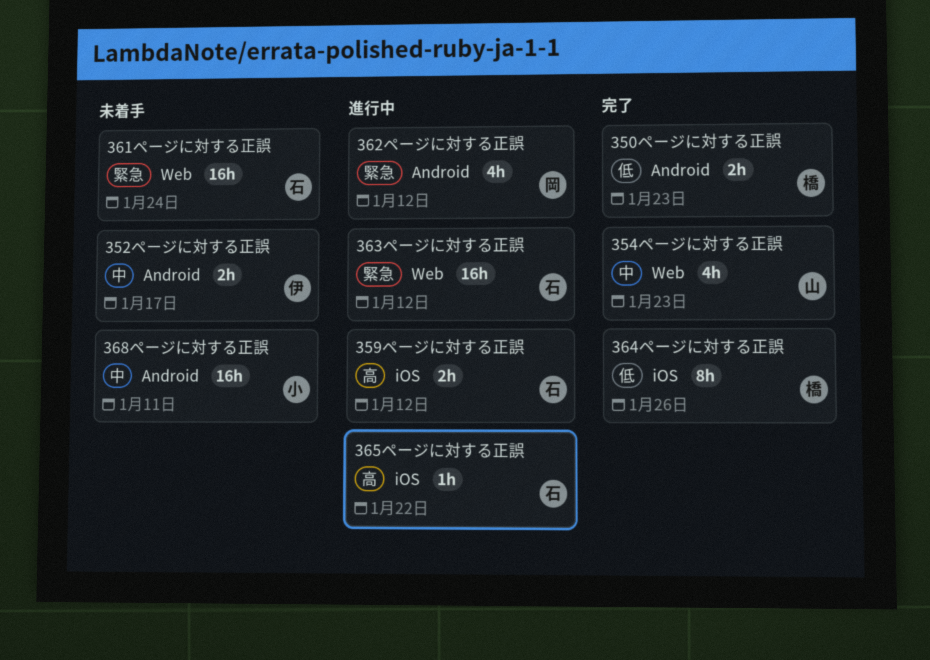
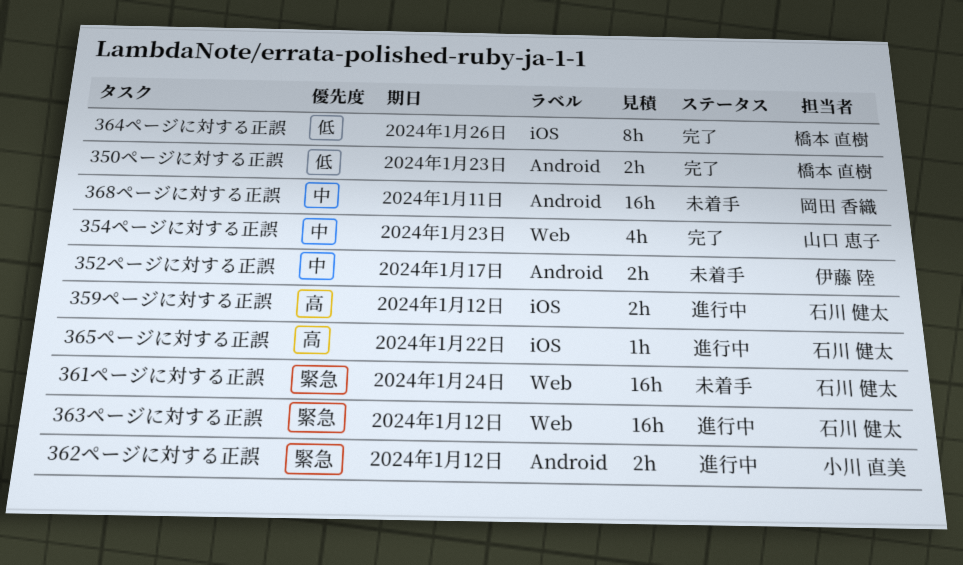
362ページに対する正誤, owner: 岡田 香織 -> 小川 直美
362ページに対する正誤, estimate: 4h -> 2h
368ページに対する正誤, owner: 小川 直美 -> 岡田 香織

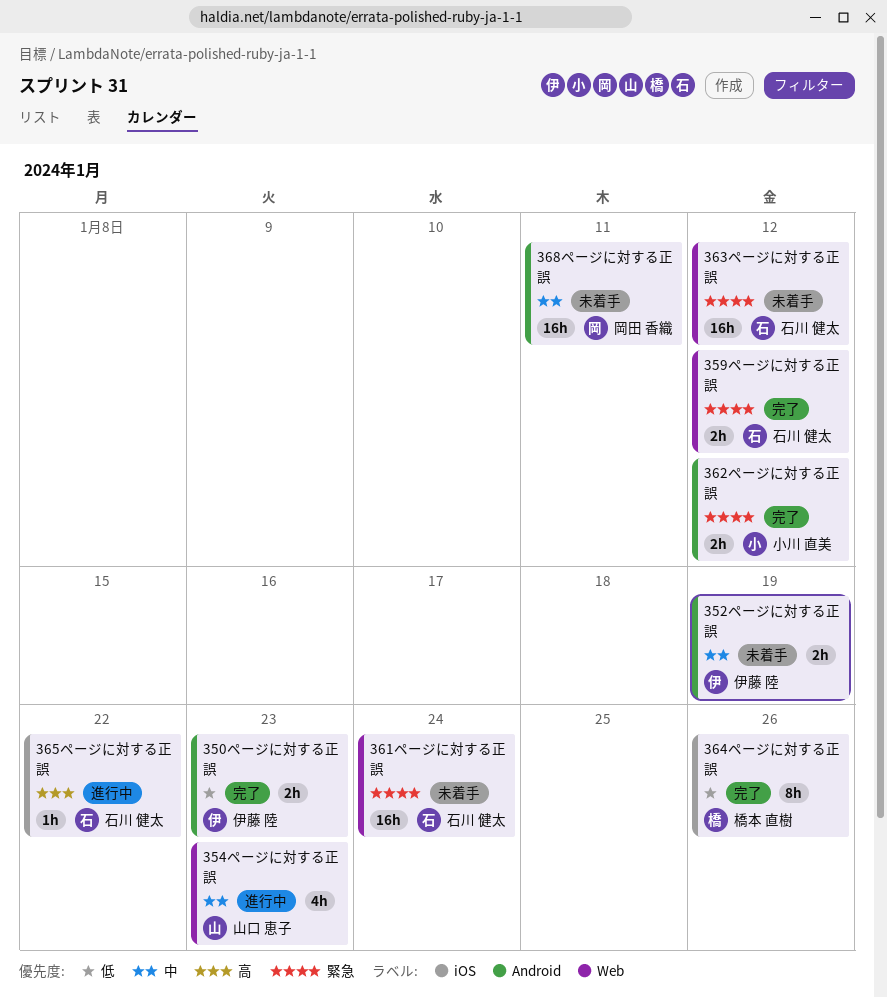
350ページに対する正誤, owner: 橋本 直樹 -> 伊藤 陸
352ページに対する正誤, due: Jan 17 -> Jan 19
354ページに対する正誤, status: 完了 -> 進行中
359ページに対する正誤, status: 進行中 -> 完了
359ページに対する正誤, priority: 高 -> 緊急
359ページに対する正誤, label: iOS -> Web
362ページに対する正誤, status: 進行中 -> 完了
363ページに対する正誤, status: 進行中 -> 未着手

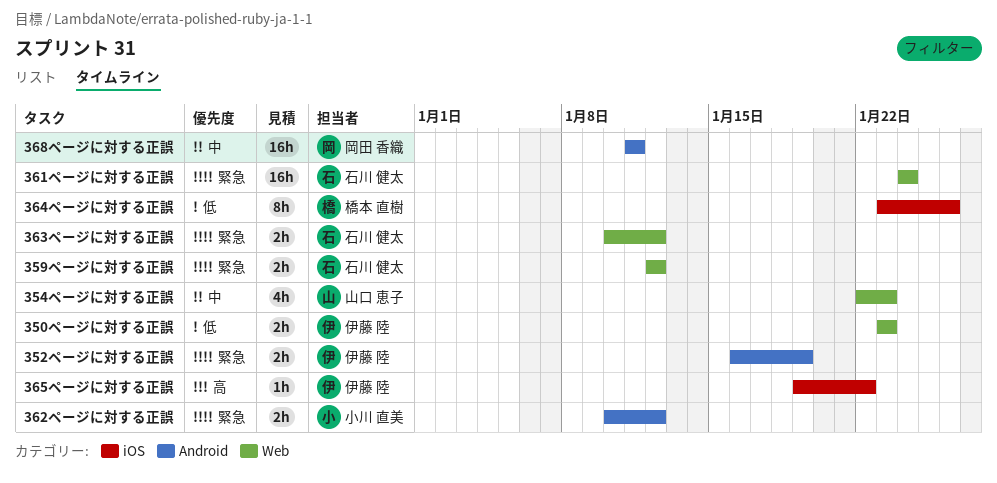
350ページに対する正誤, label: Android -> Web
352ページに対する正誤, priority: 中 -> 緊急
363ページに対する正誤, estimate: 16h -> 2h
365ページに対する正誤, owner: 石川 健太 -> 伊藤 陸

